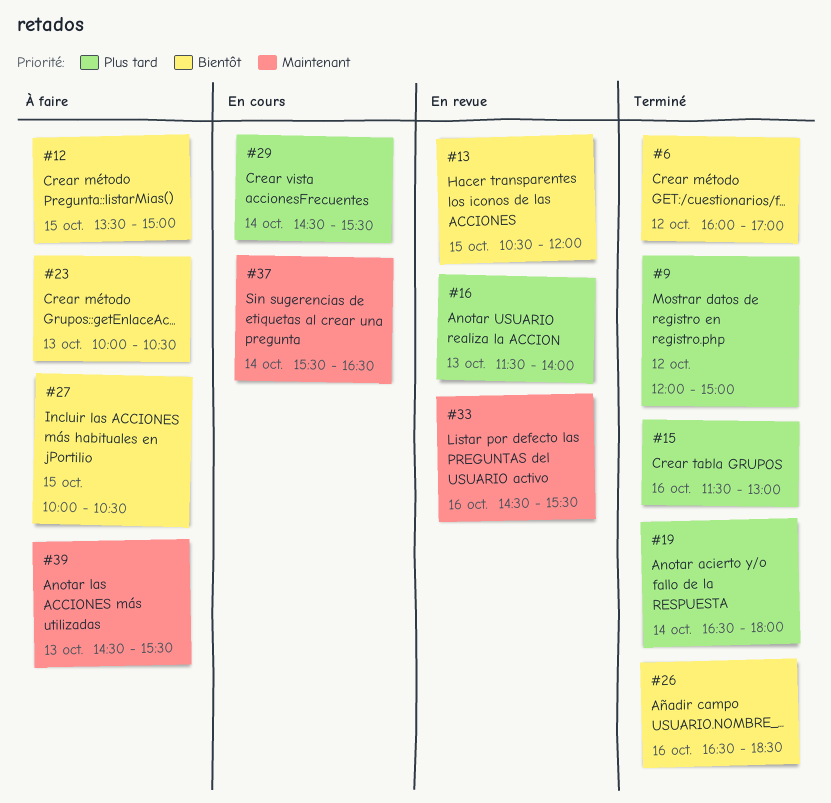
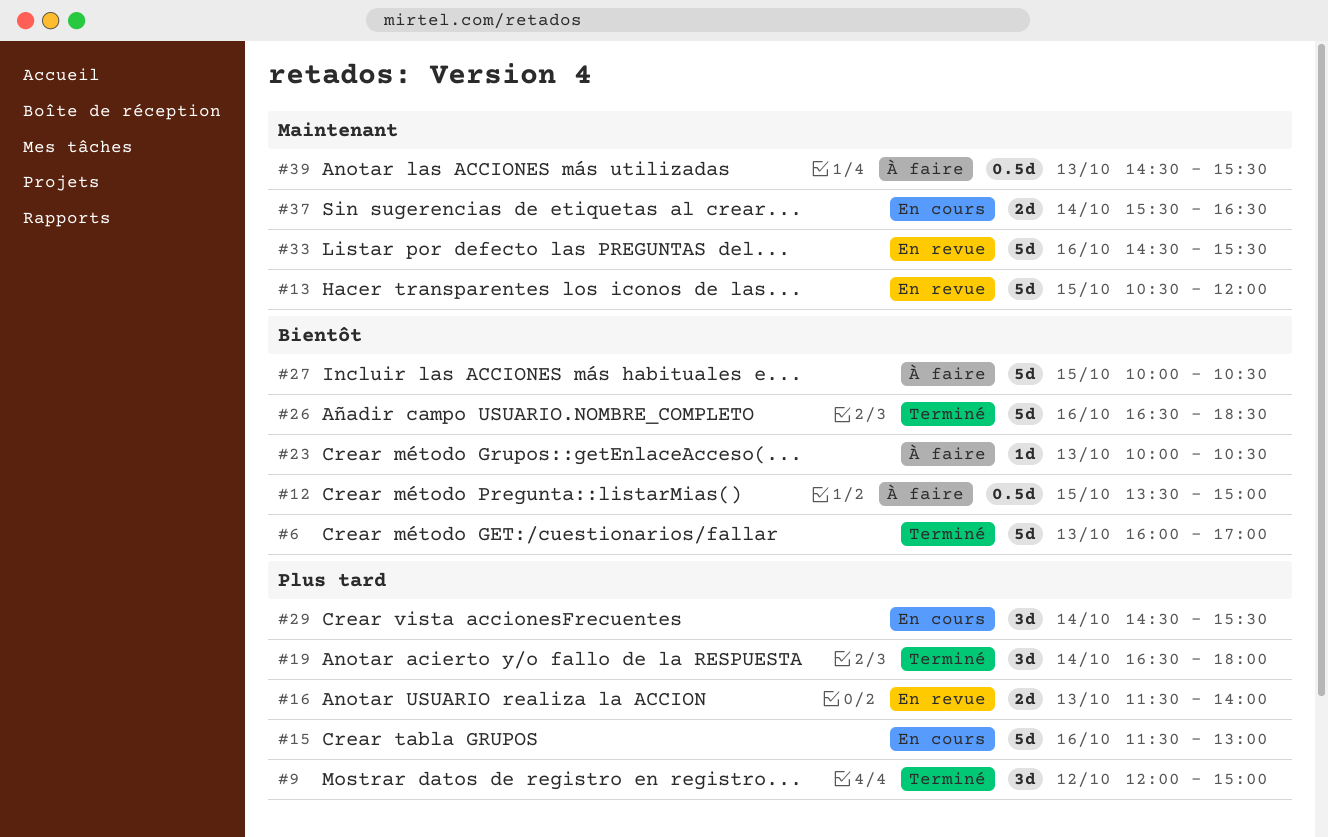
#6, day: Oct 12 -> Oct 13
#13, priority: Bientôt -> Maintenant
#15, status: Terminé -> En cours

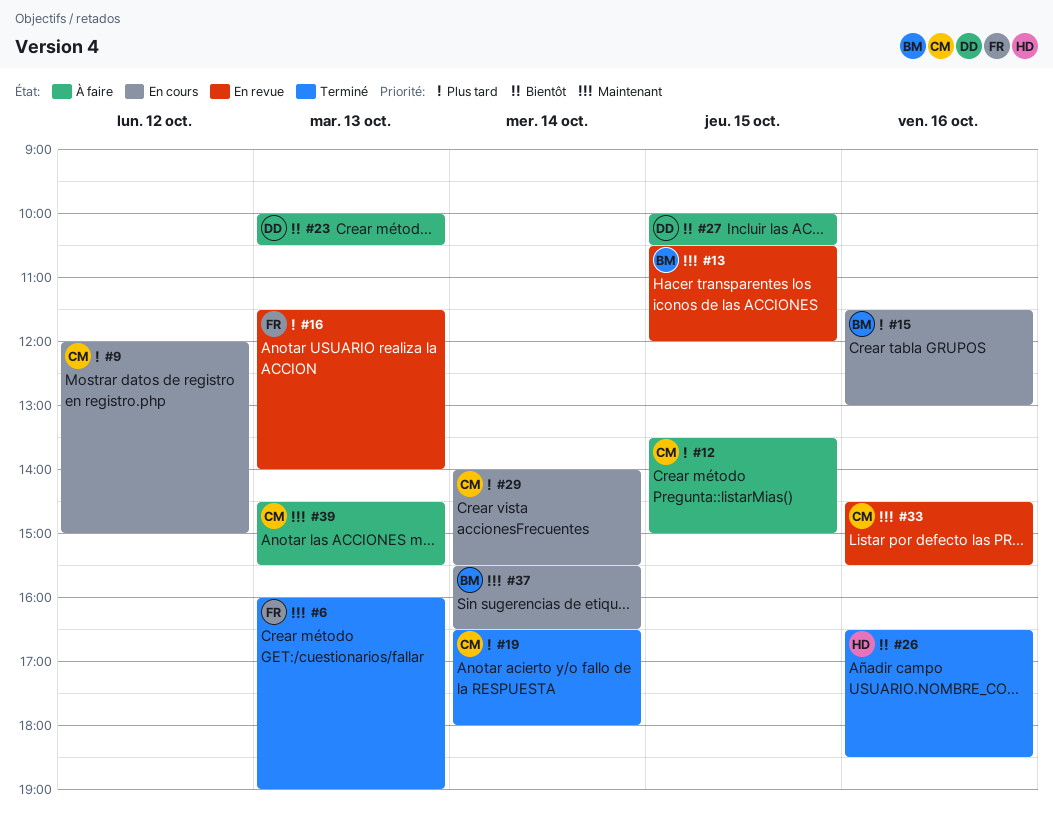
#6, priority: Bientôt -> Maintenant
#6, ends: 17:00 -> 19:00
#9, status: Terminé -> En cours
#12, priority: Bientôt -> Plus tard
#29, begins: 14:30 -> 14:00

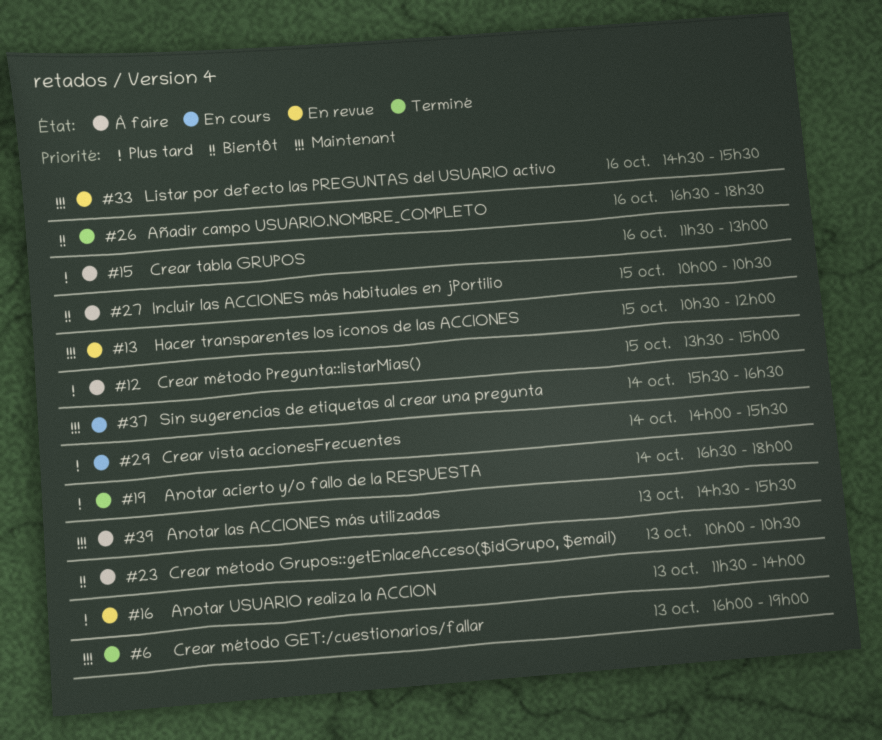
#9: present -> none
#15, status: En cours -> À faire

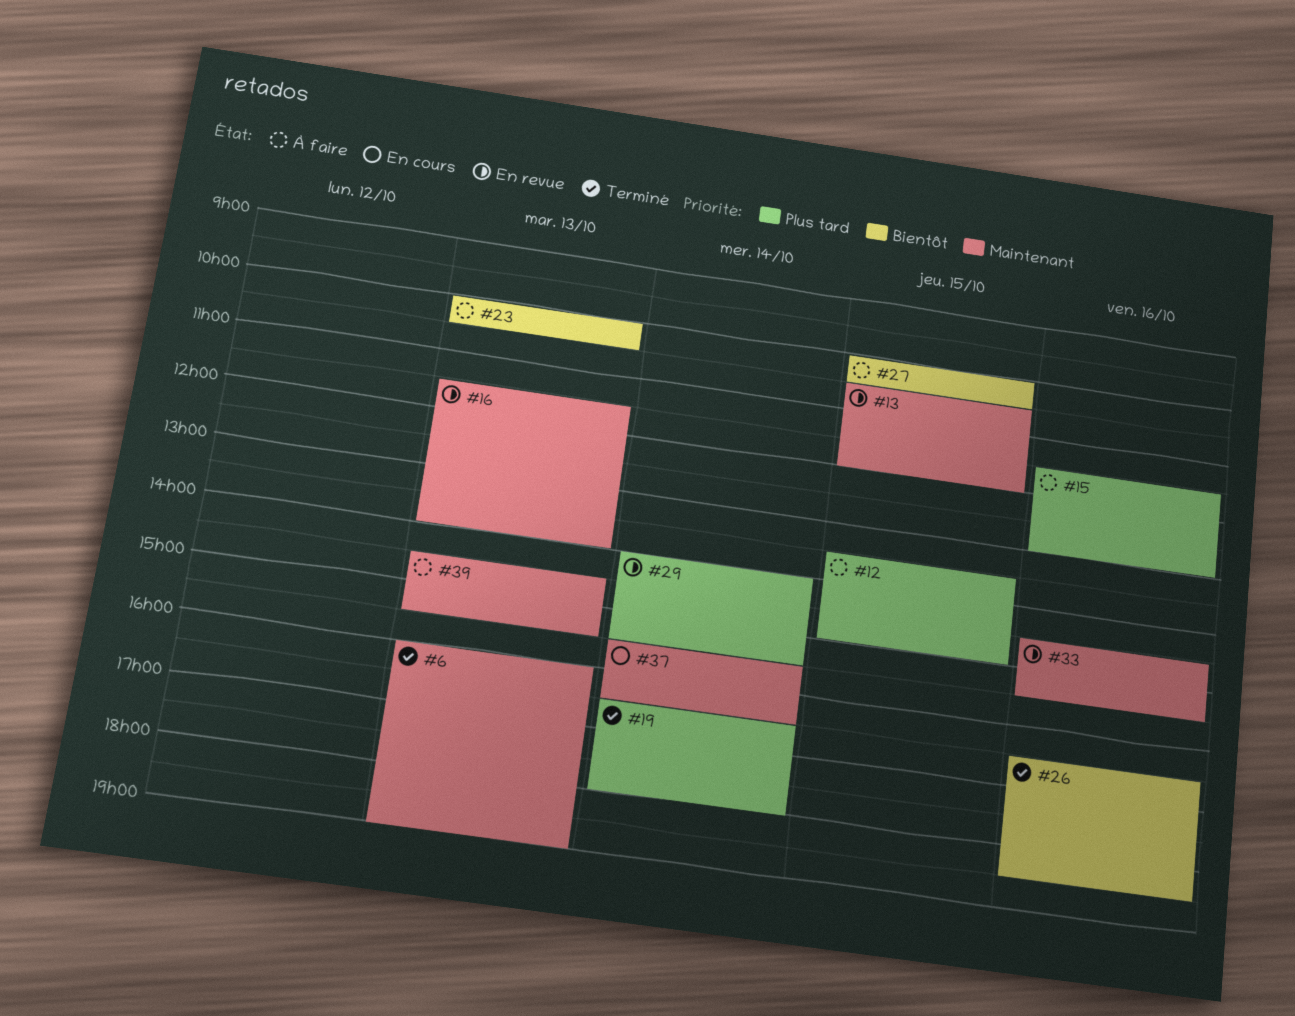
#16, priority: Plus tard -> Maintenant
#29, status: En cours -> En revue

